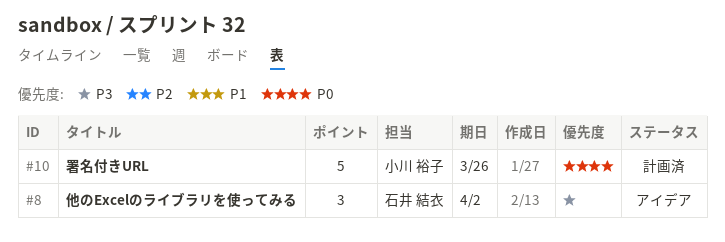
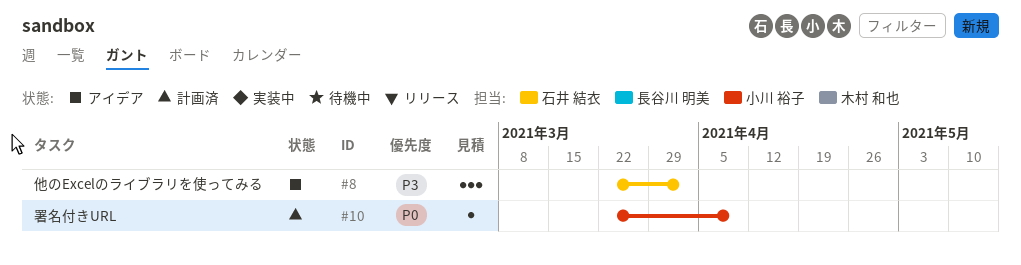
#10, estimate: 5 -> 1
#10, due: Mar 26 -> Apr 9

